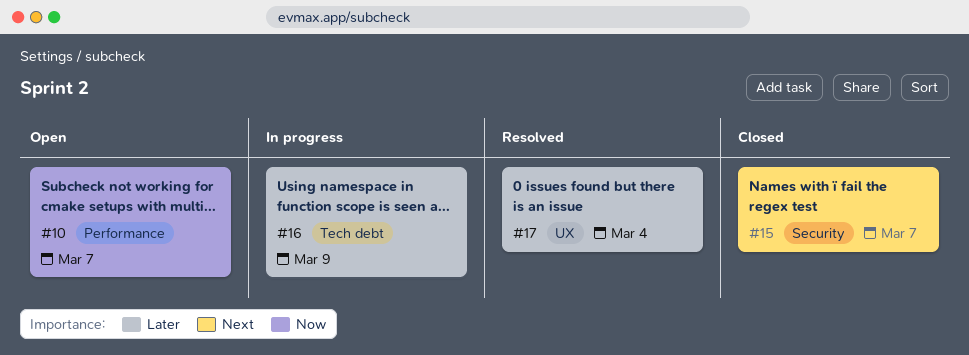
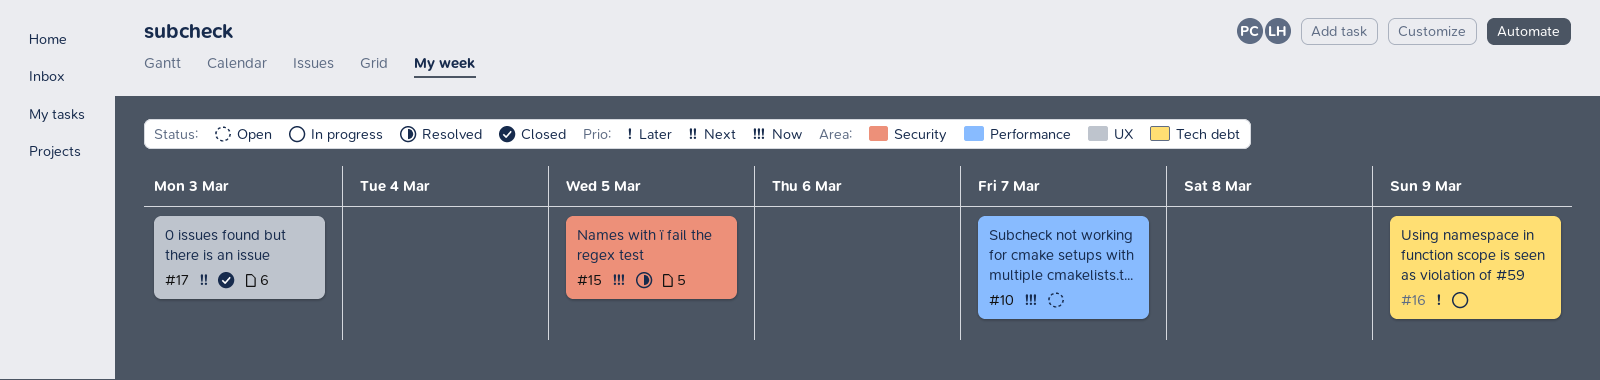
#15, status: Closed -> Resolved
#15, priority: Next -> Now
#15, due: Mar 7 -> Mar 5
#17, status: Resolved -> Closed
#17, priority: Later -> Next
#17, due: Mar 4 -> Mar 3

